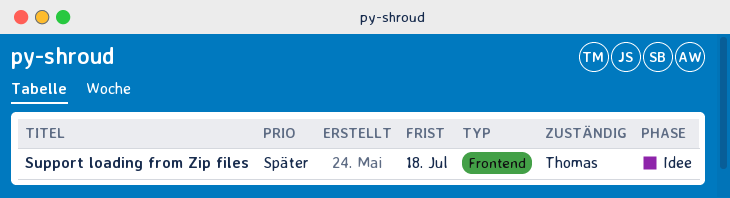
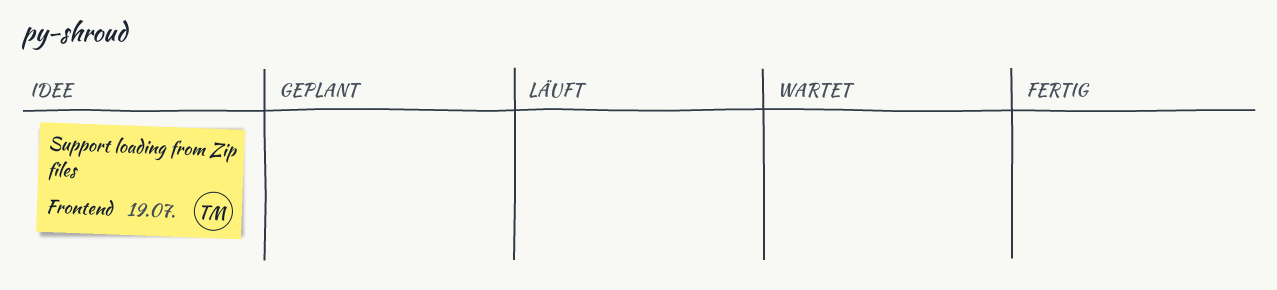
Support loading from Zip files, due: Jul 18 -> Jul 19

